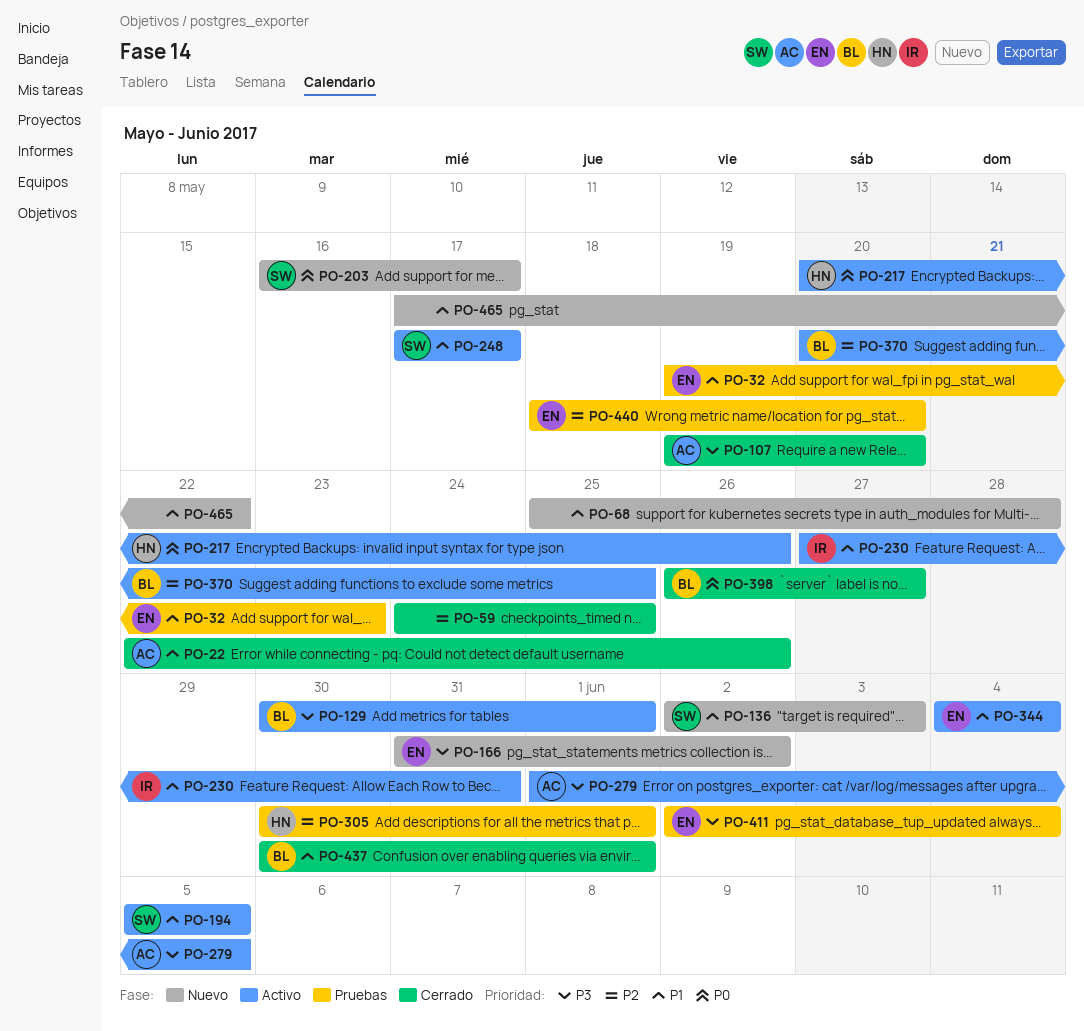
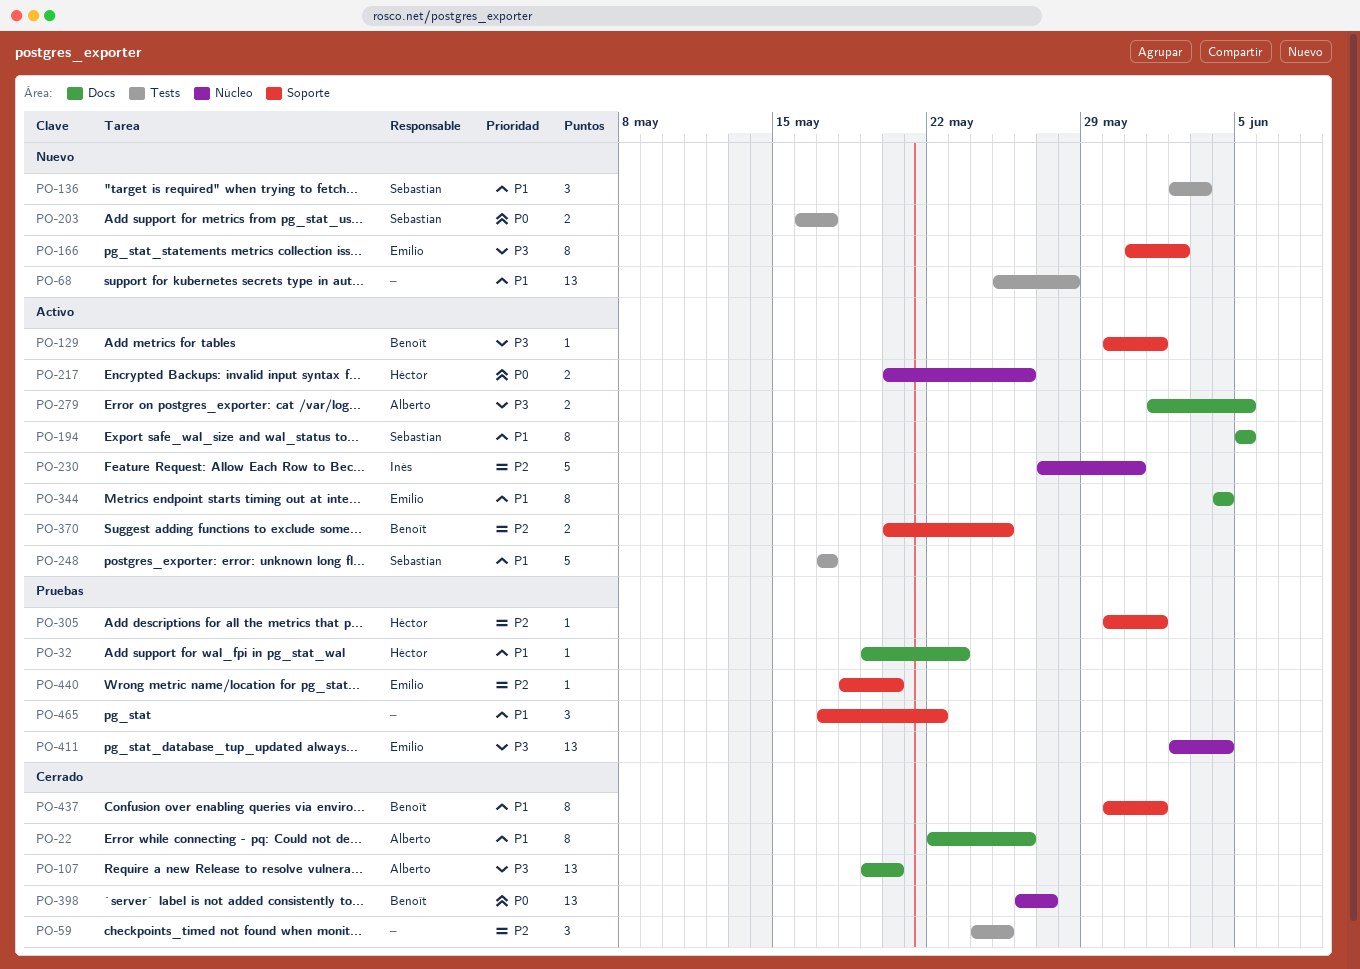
PO-32, owner: Emilio -> Héctor
PO-230, priority: P1 -> P2
PO-465, status: Nuevo -> Pruebas

